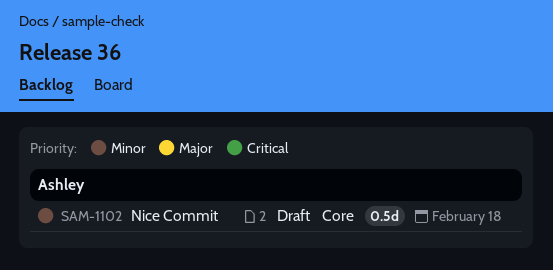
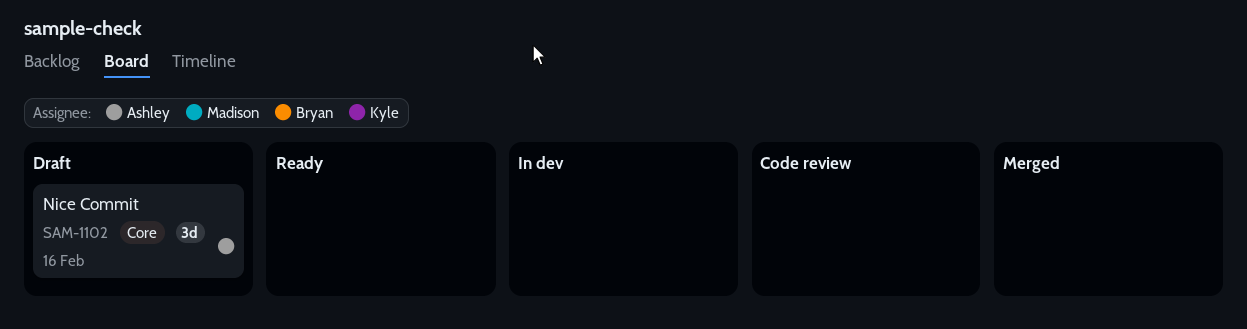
SAM-1102, estimate: 0.5d -> 3d
SAM-1102, due: Feb 18 -> Feb 16

